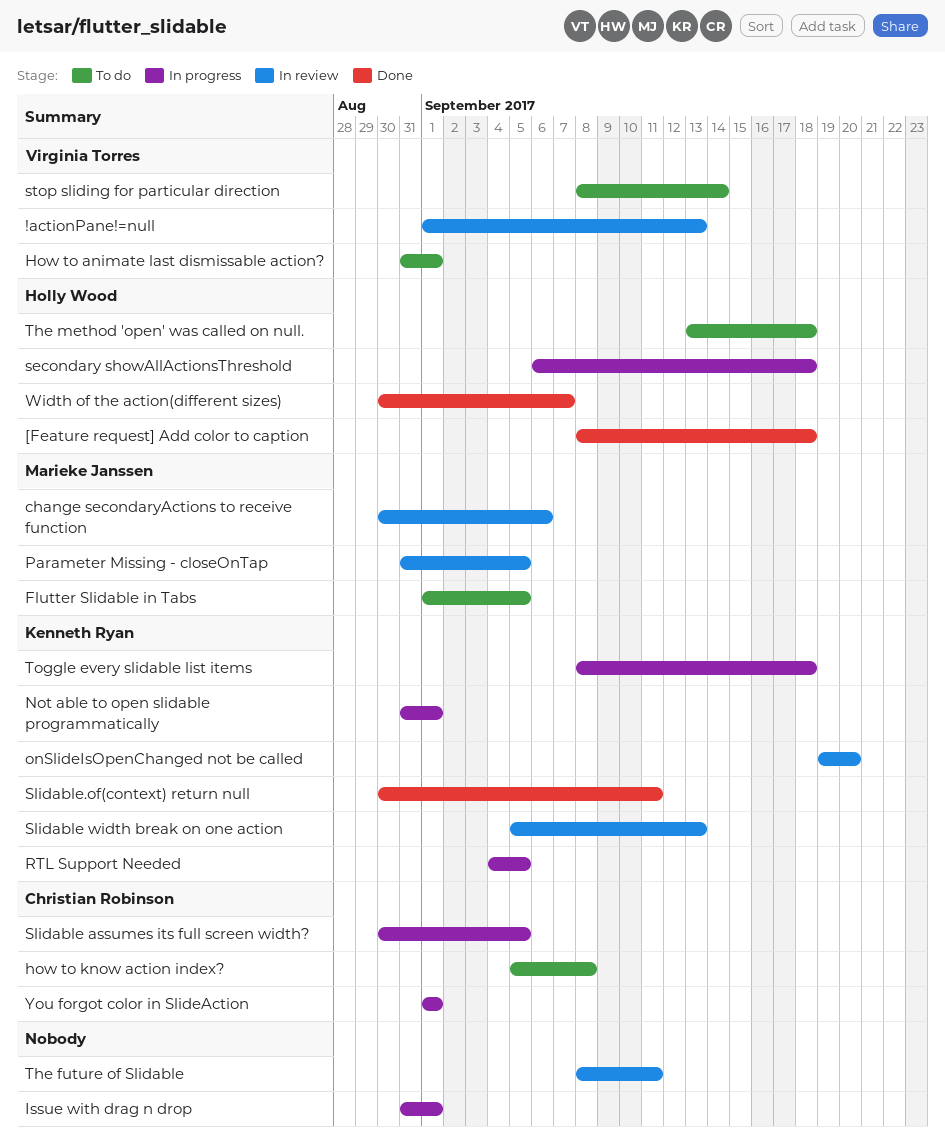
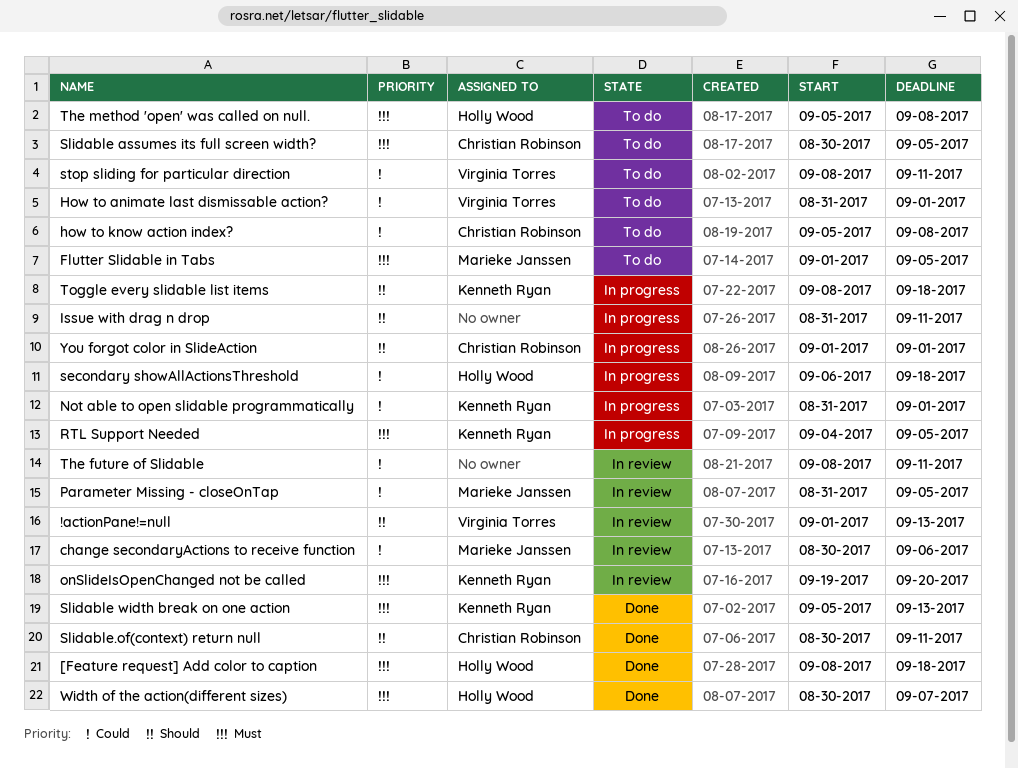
Issue with drag n drop, due: Sep 1 -> Sep 11
Slidable assumes its full screen width?, status: In progress -> To do
Slidable width break on one action, status: In review -> Done
Slidable.of(context) return null, owner: Kenneth Ryan -> Christian Robinson
stop sliding for particular direction, due: Sep 14 -> Sep 11
The method 'open' was called on null., start: Sep 13 -> Sep 5
The method 'open' was called on null., due: Sep 18 -> Sep 8

